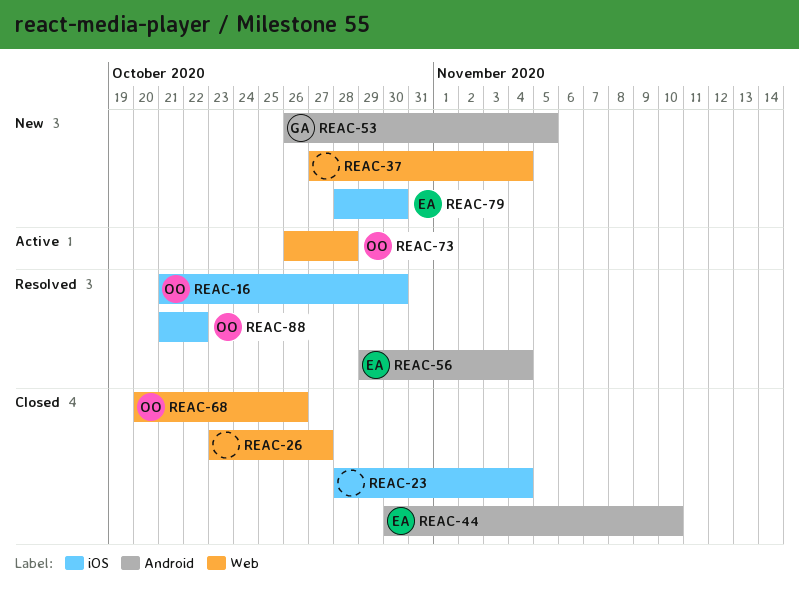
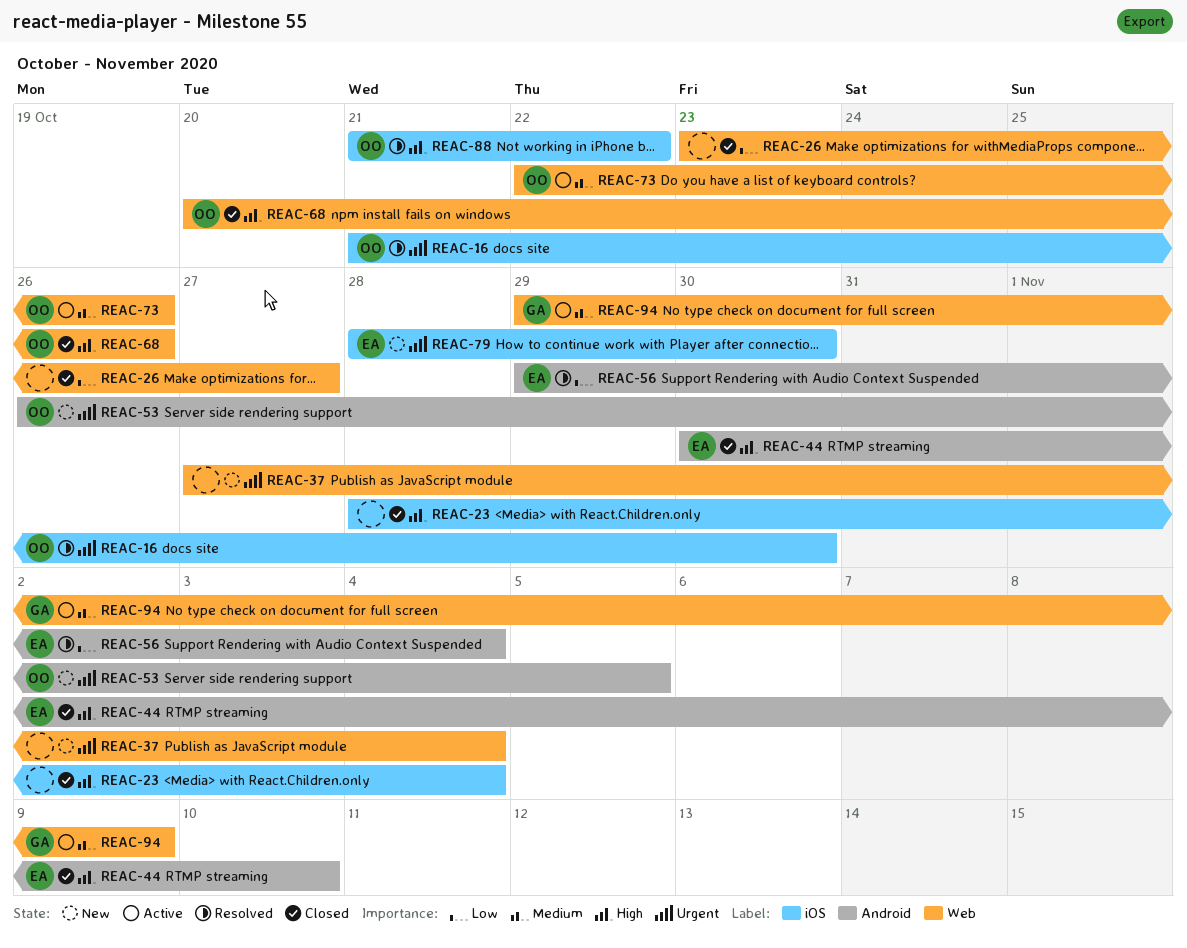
REAC-53, owner: GA -> OO
REAC-73, start: Oct 26 -> Oct 22
REAC-73, due: Oct 28 -> Oct 26
REAC-94: none -> present

